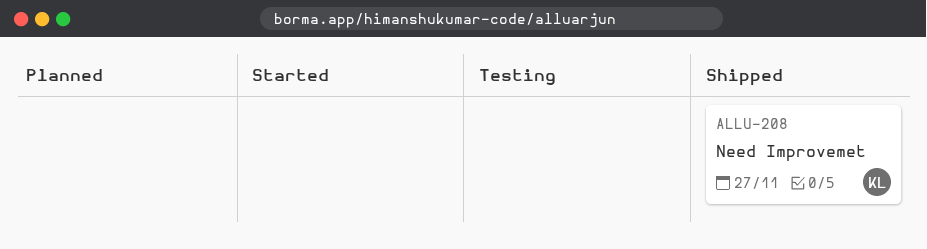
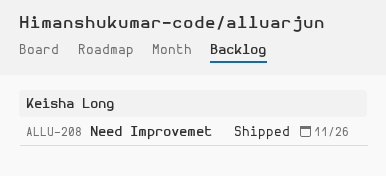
ALLU-208, due: Nov 27 -> Nov 26

